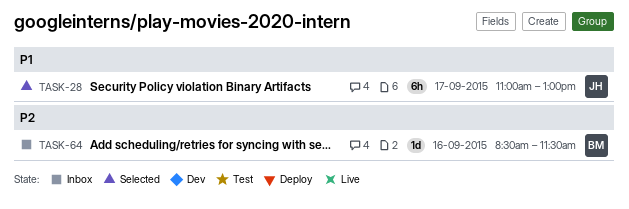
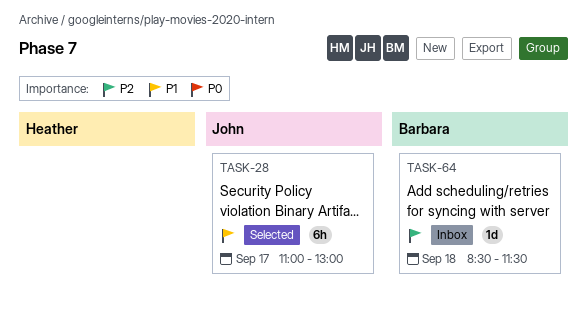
TASK-64, day: Sep 16 -> Sep 18

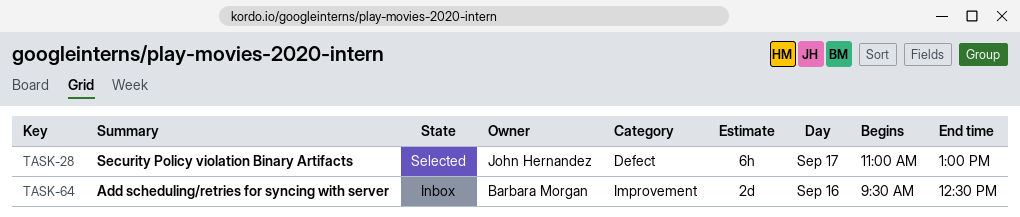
TASK-64, estimate: 1d -> 2d
TASK-64, day: Sep 18 -> Sep 16
TASK-64, begins: 08:30 -> 09:30
TASK-64, ends: 11:30 -> 12:30

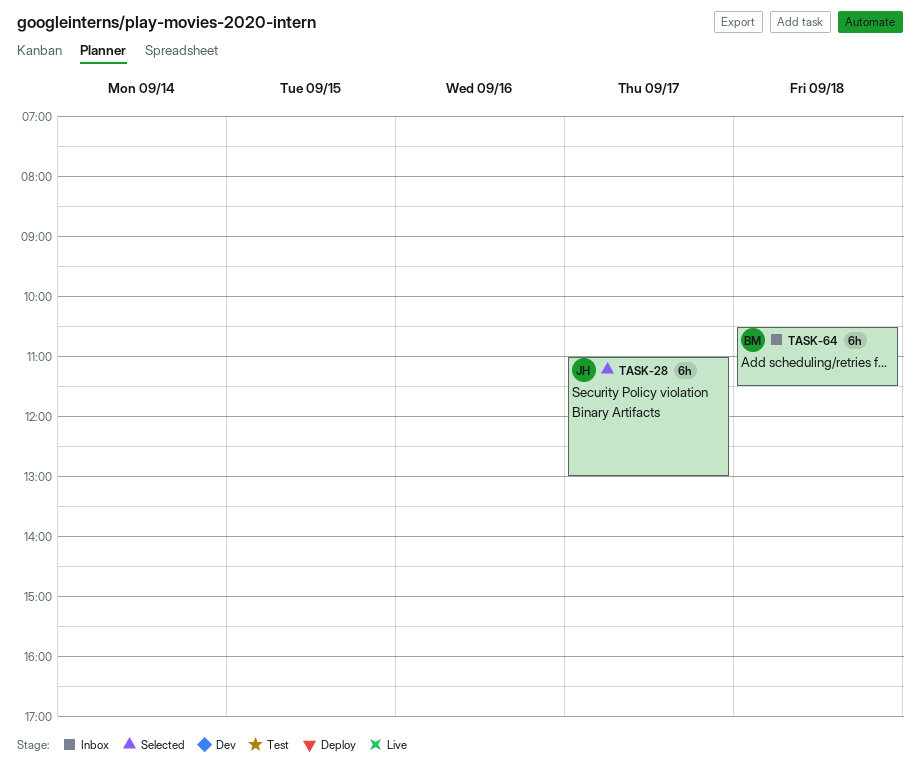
TASK-64, estimate: 2d -> 6h
TASK-64, day: Sep 16 -> Sep 18
TASK-64, begins: 09:30 -> 10:30
TASK-64, ends: 12:30 -> 11:30

